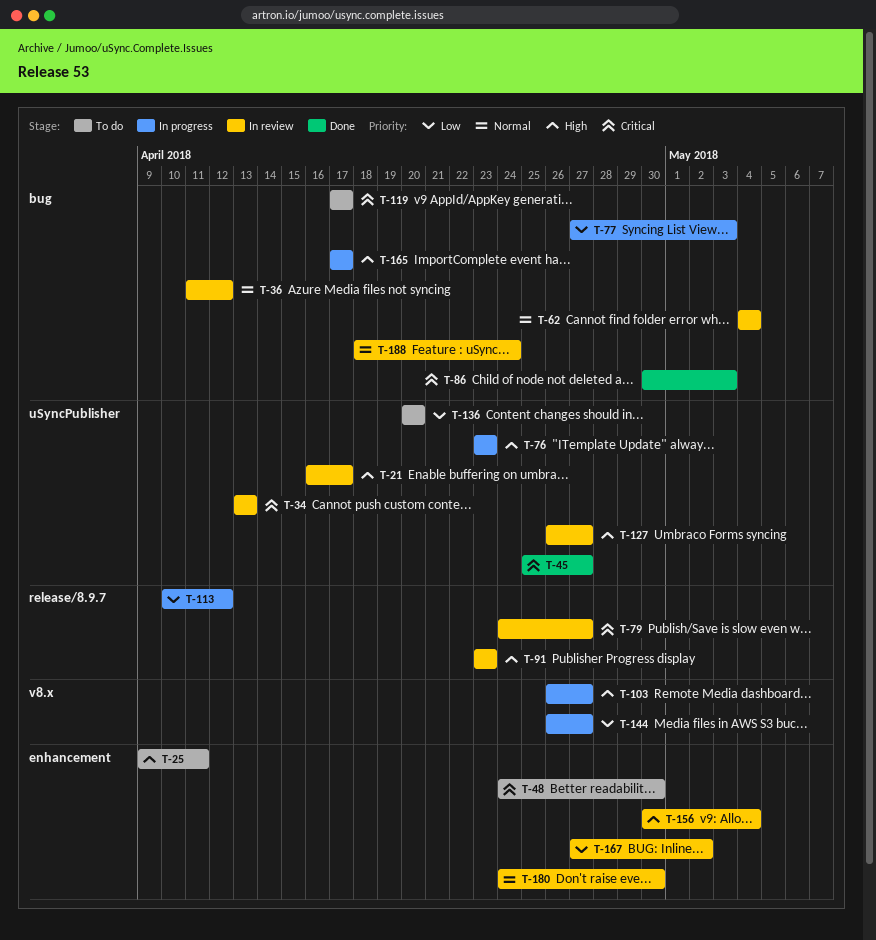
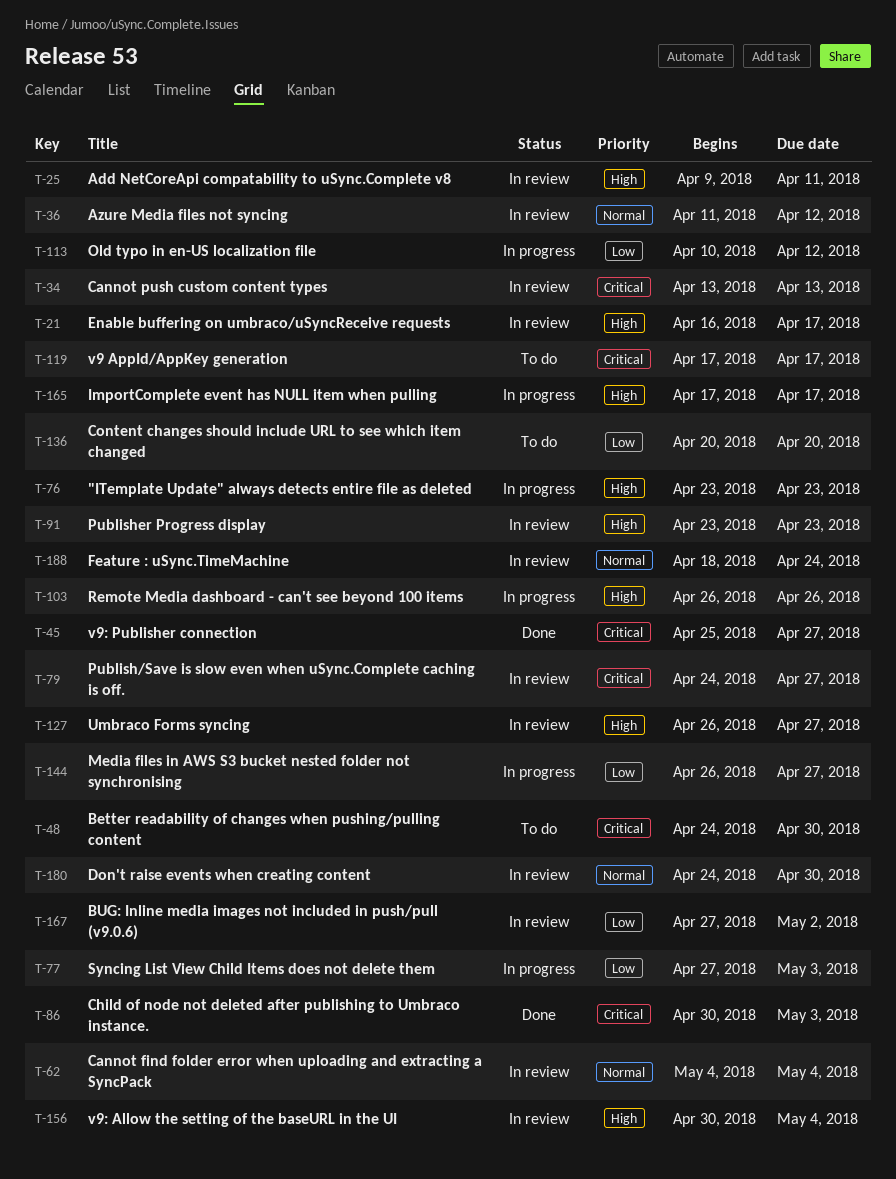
T-25, status: To do -> In review
T-103, due: Apr 27 -> Apr 26

